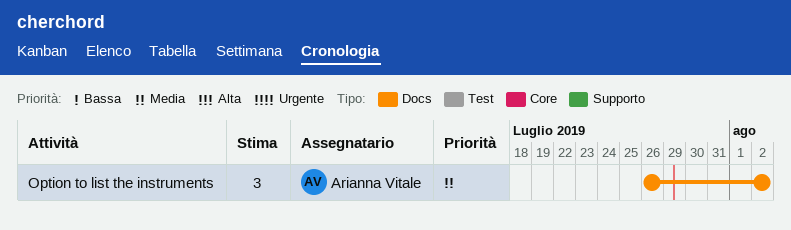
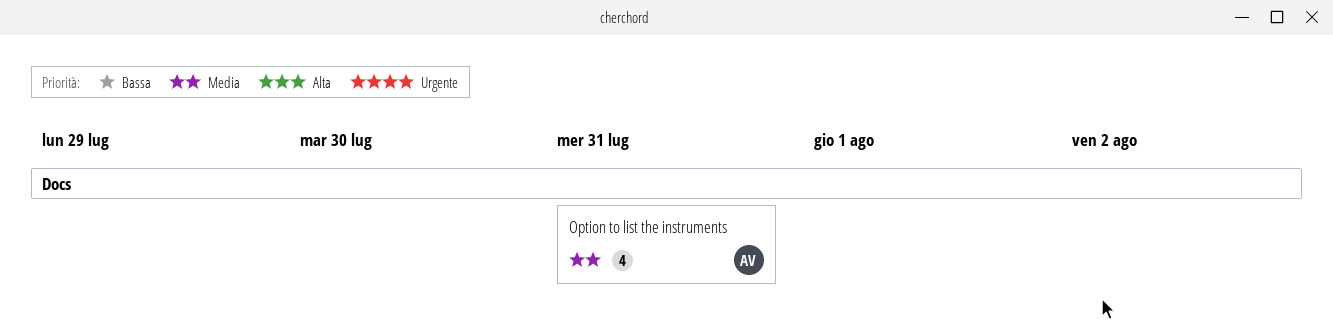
Option to list the instruments, estimate: 3 -> 4
Option to list the instruments, due: Aug 2 -> Jul 31

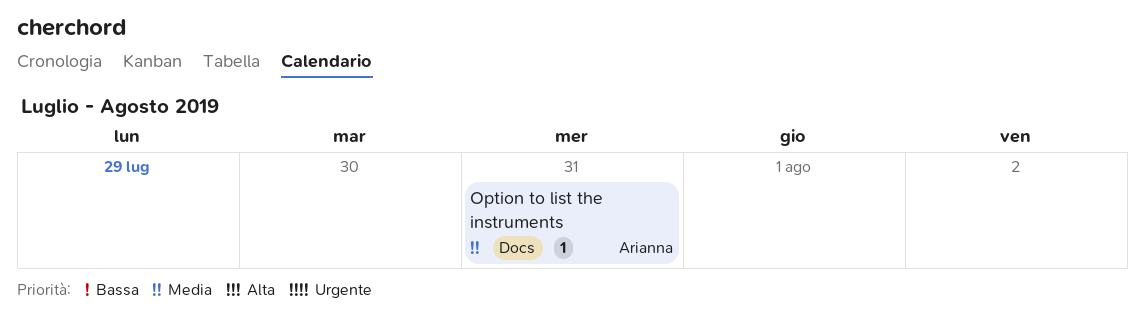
Option to list the instruments, estimate: 4 -> 1

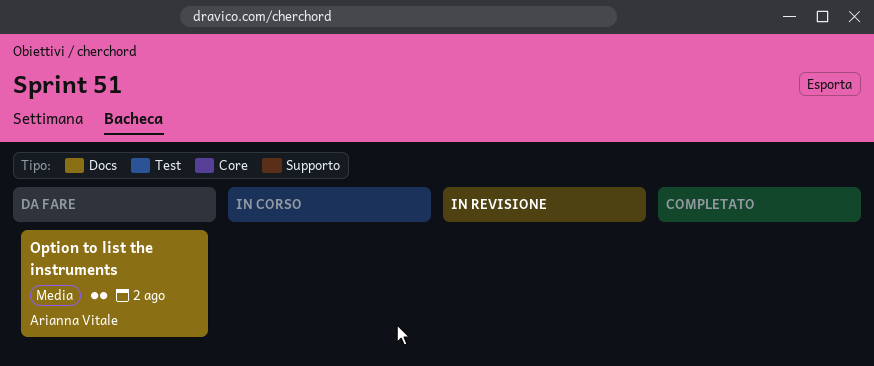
Option to list the instruments, estimate: 1 -> 2
Option to list the instruments, due: Jul 31 -> Aug 2

